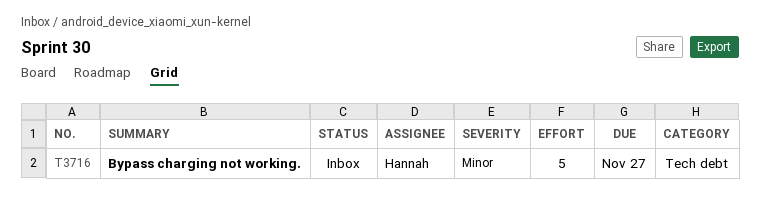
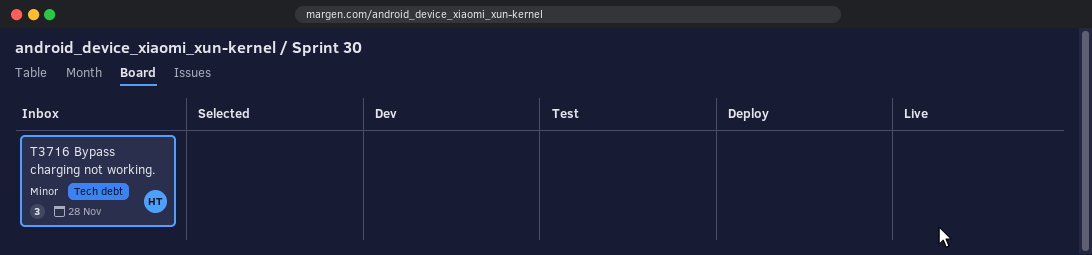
T3716, estimate: 5 -> 3
T3716, due: Nov 27 -> Nov 28

